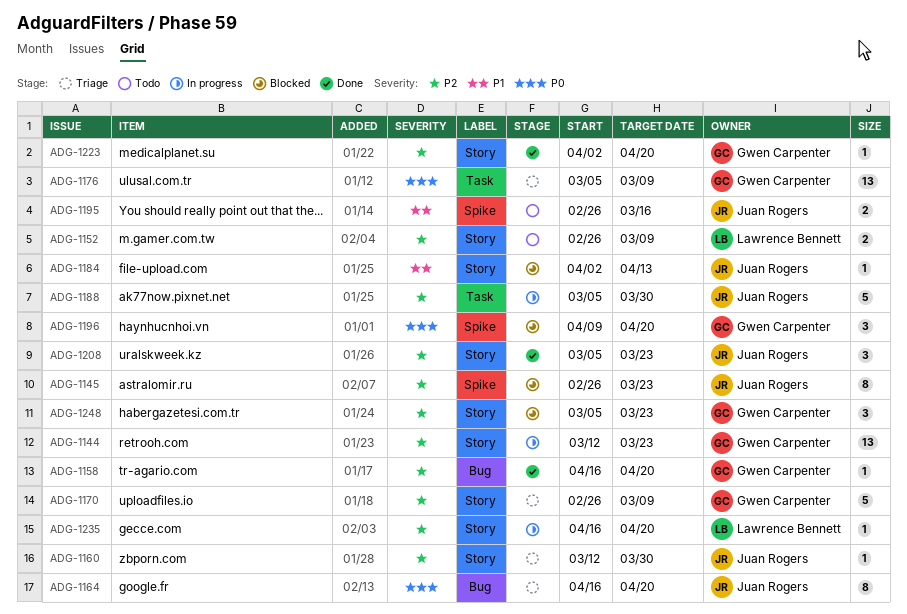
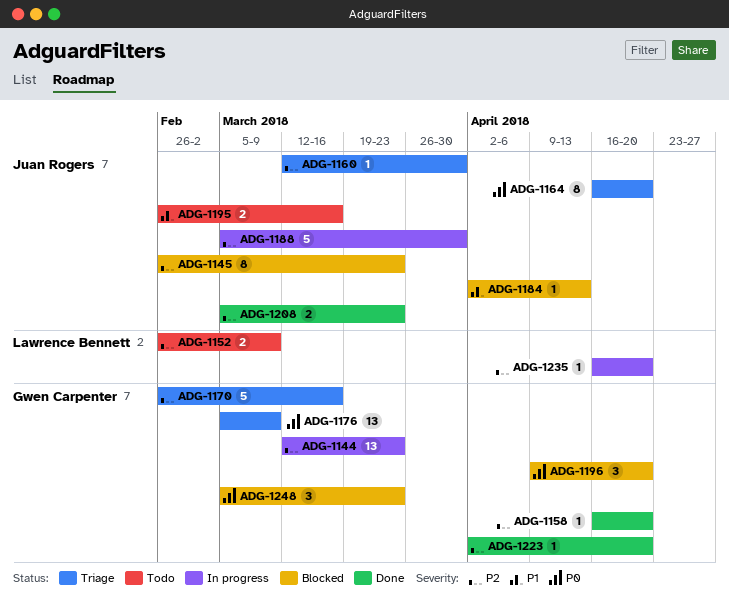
ADG-1170, due: Mar 9 -> Mar 16
ADG-1208, estimate: 3 -> 2
ADG-1248, priority: P2 -> P0

